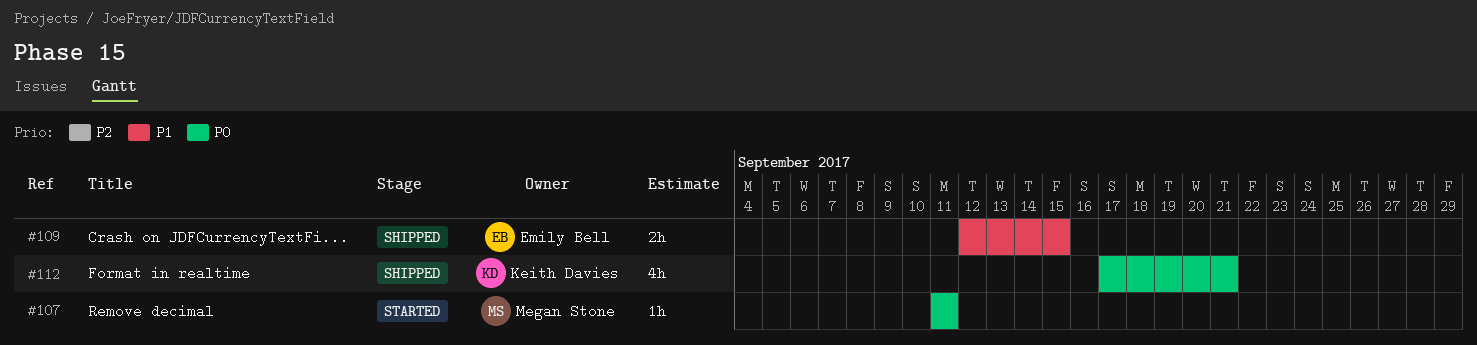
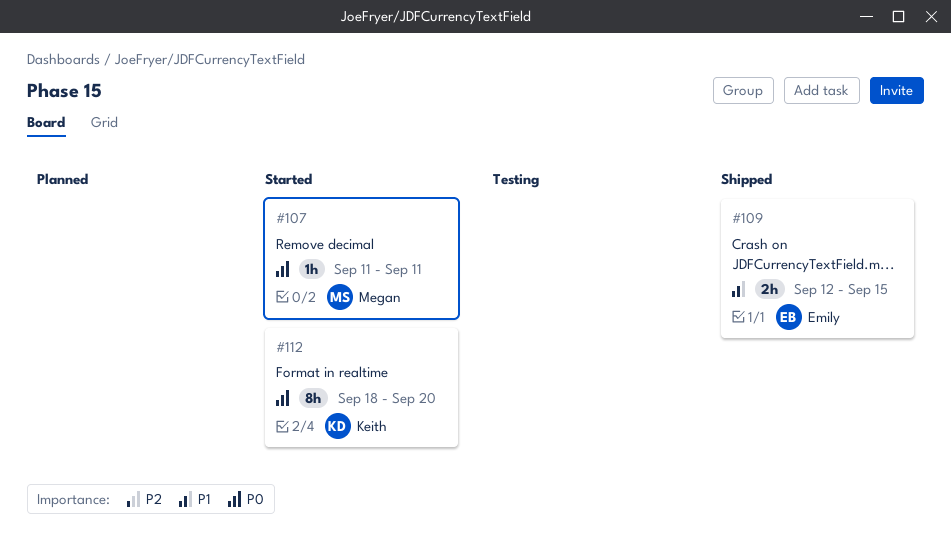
#112, status: Shipped -> Started
#112, estimate: 4h -> 8h
#112, start: Sep 17 -> Sep 18
#112, due: Sep 21 -> Sep 20

